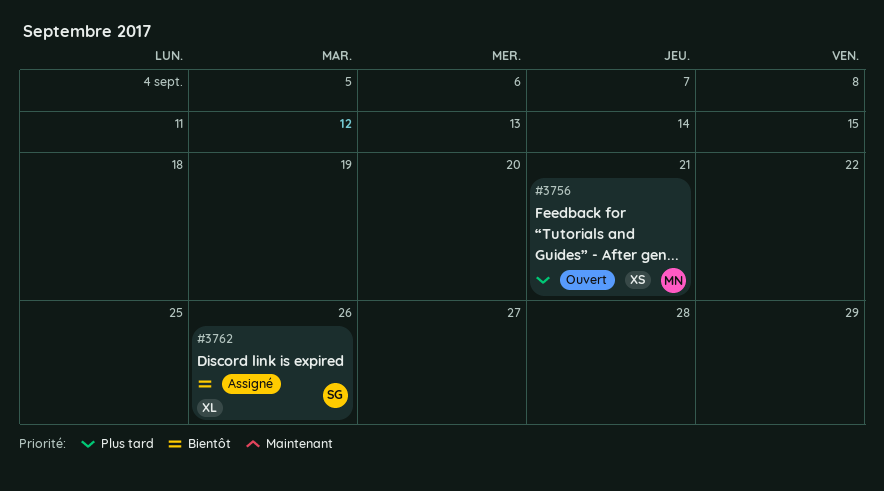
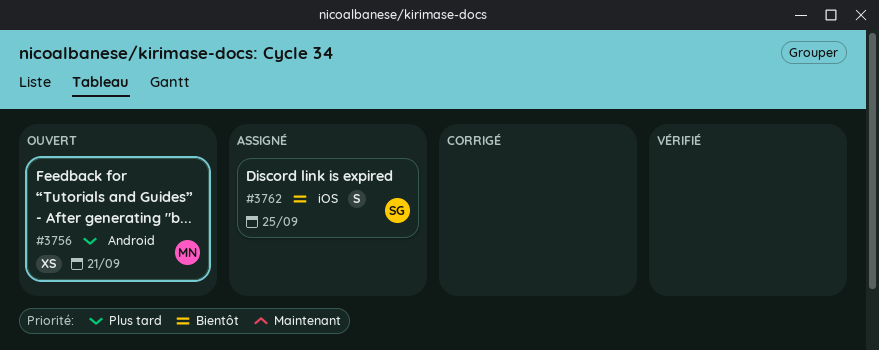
#3762, estimate: XL -> S
#3762, due: Sep 26 -> Sep 25

